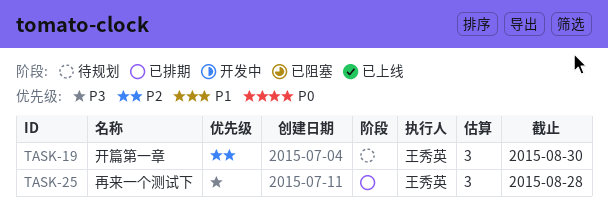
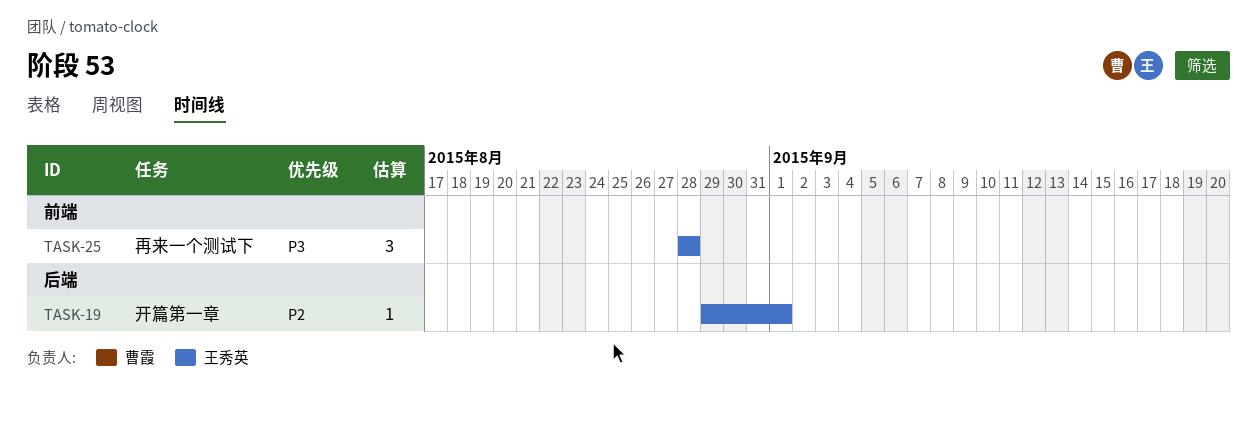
TASK-19, estimate: 3 -> 1
TASK-19, due: Aug 30 -> Sep 1

